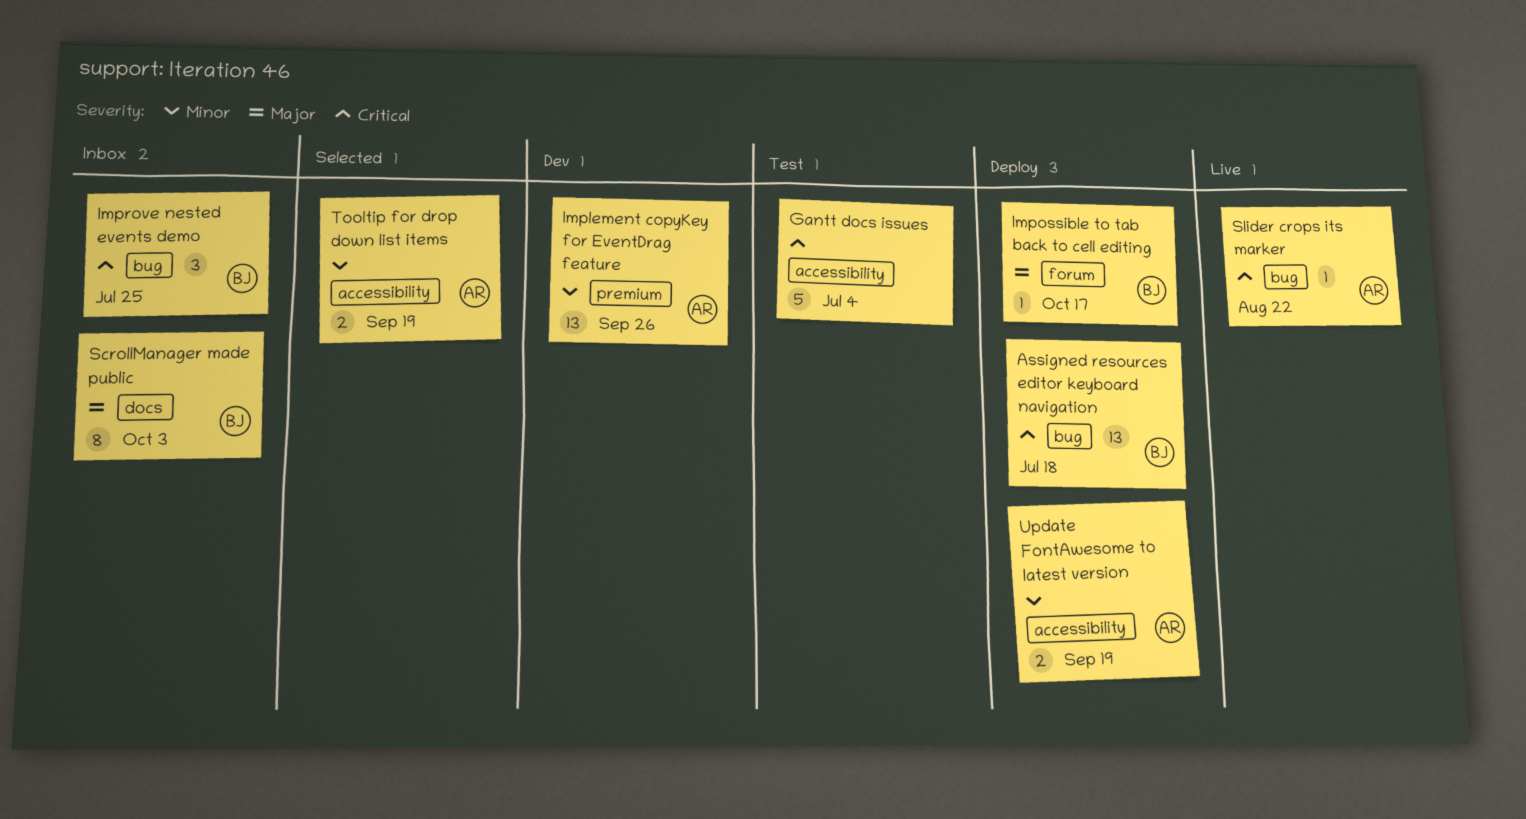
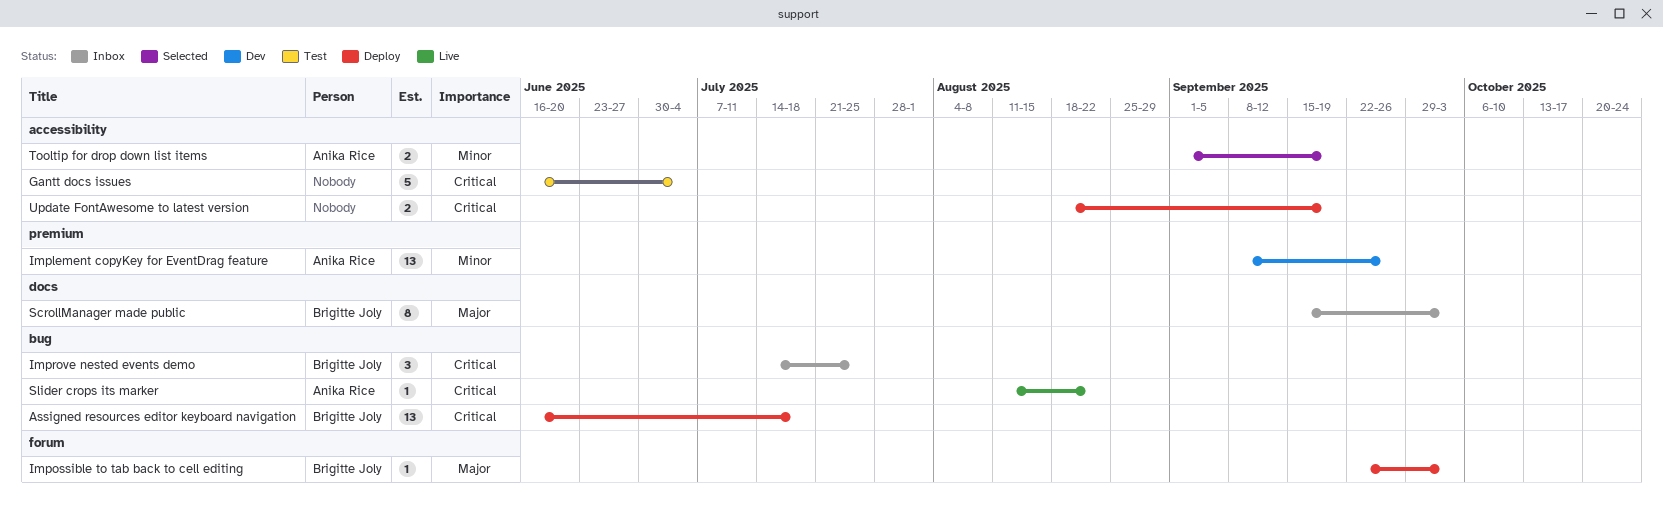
Impossible to tab back to cell editing, due: Oct 17 -> Oct 3
Update FontAwesome to latest version, owner: Anika Rice -> none
Update FontAwesome to latest version, priority: Minor -> Critical

